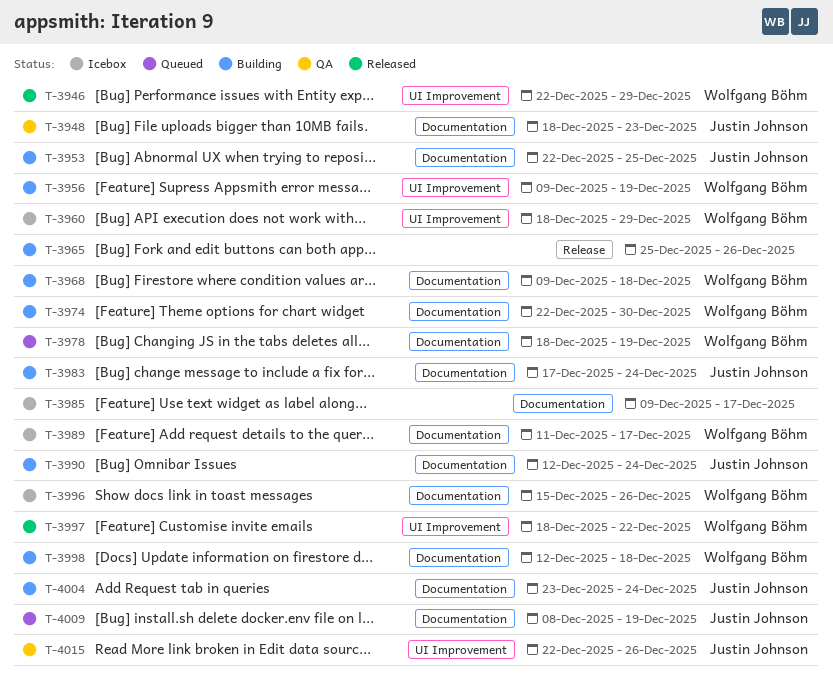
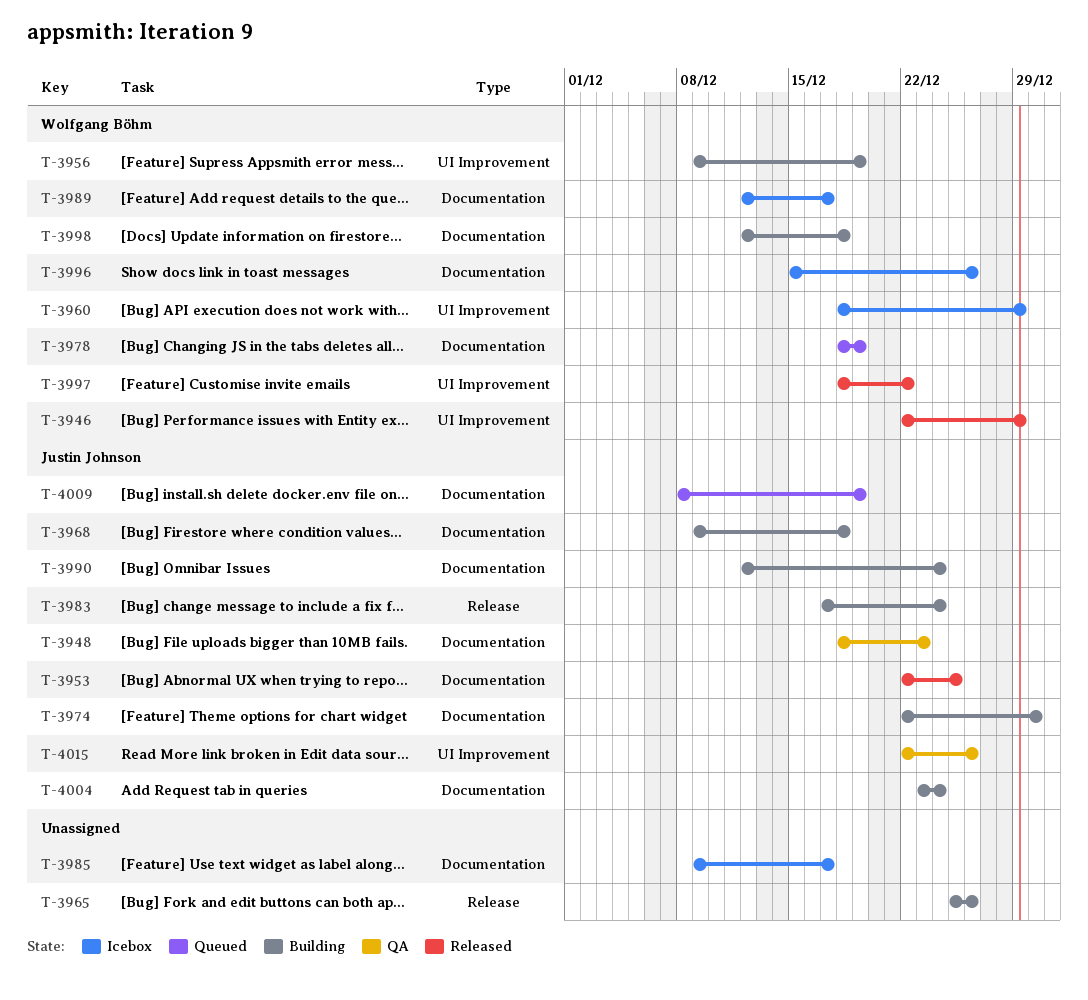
T-3953, status: Building -> Released
T-3968, owner: Wolfgang Böhm -> Justin Johnson
T-3974, owner: Wolfgang Böhm -> Justin Johnson
T-3983, label: Documentation -> Release
T-3989, start: Dec 11 -> Dec 12

